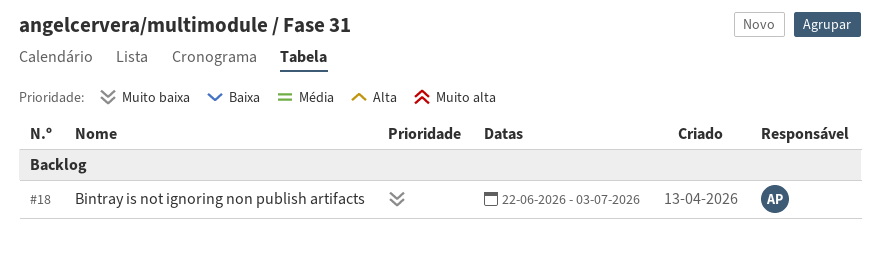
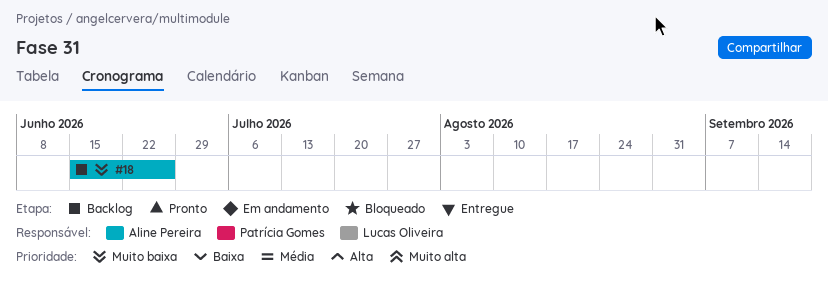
#18, start: Jun 22 -> Jun 15
#18, due: Jul 3 -> Jun 26

